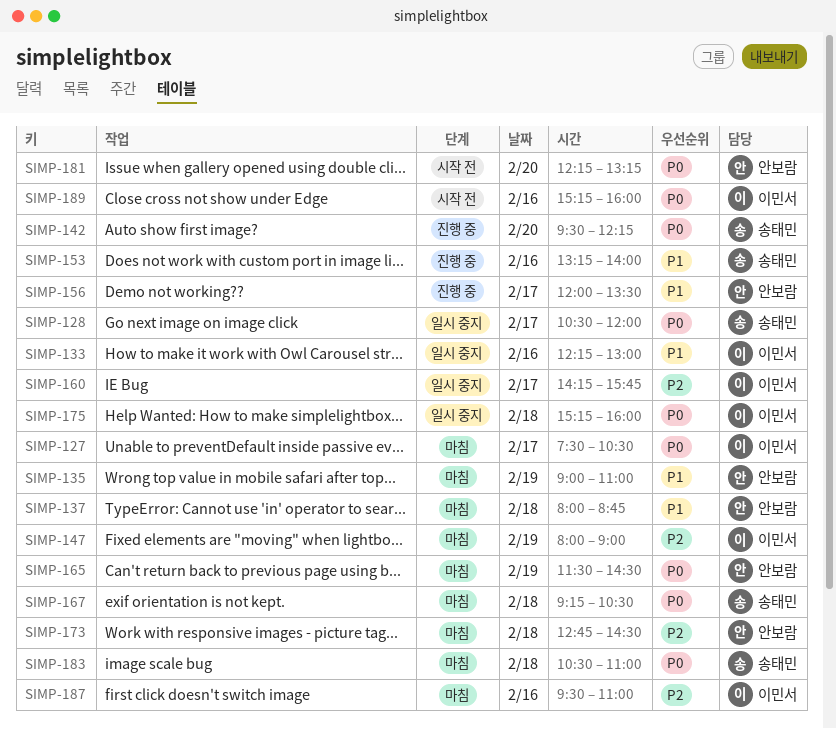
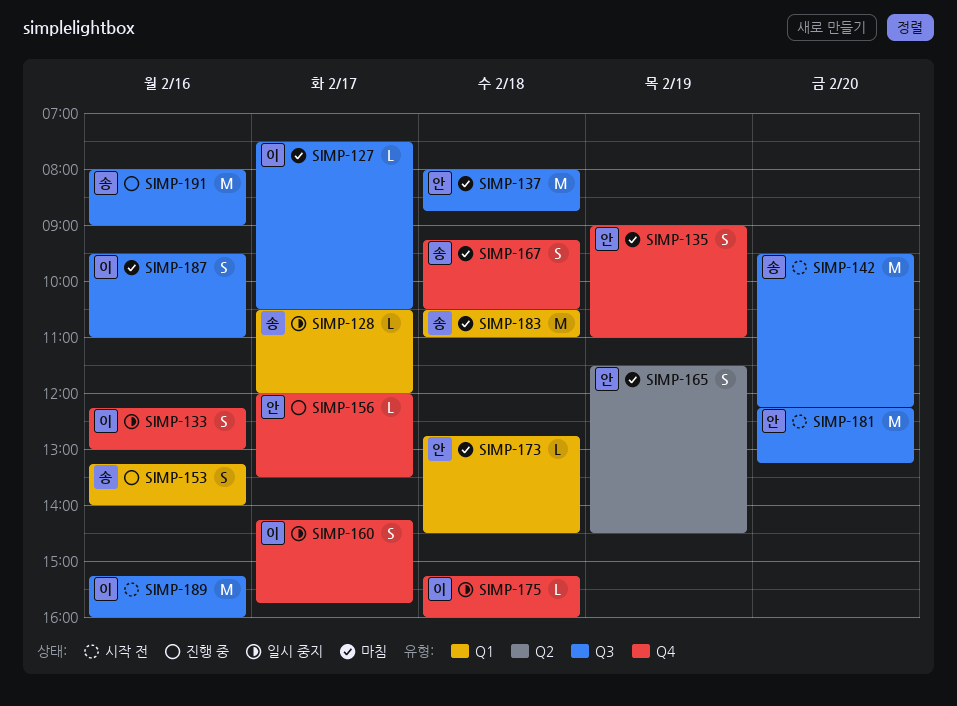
SIMP-142, status: 진행 중 -> 시작 전
SIMP-147: present -> none
SIMP-191: none -> present

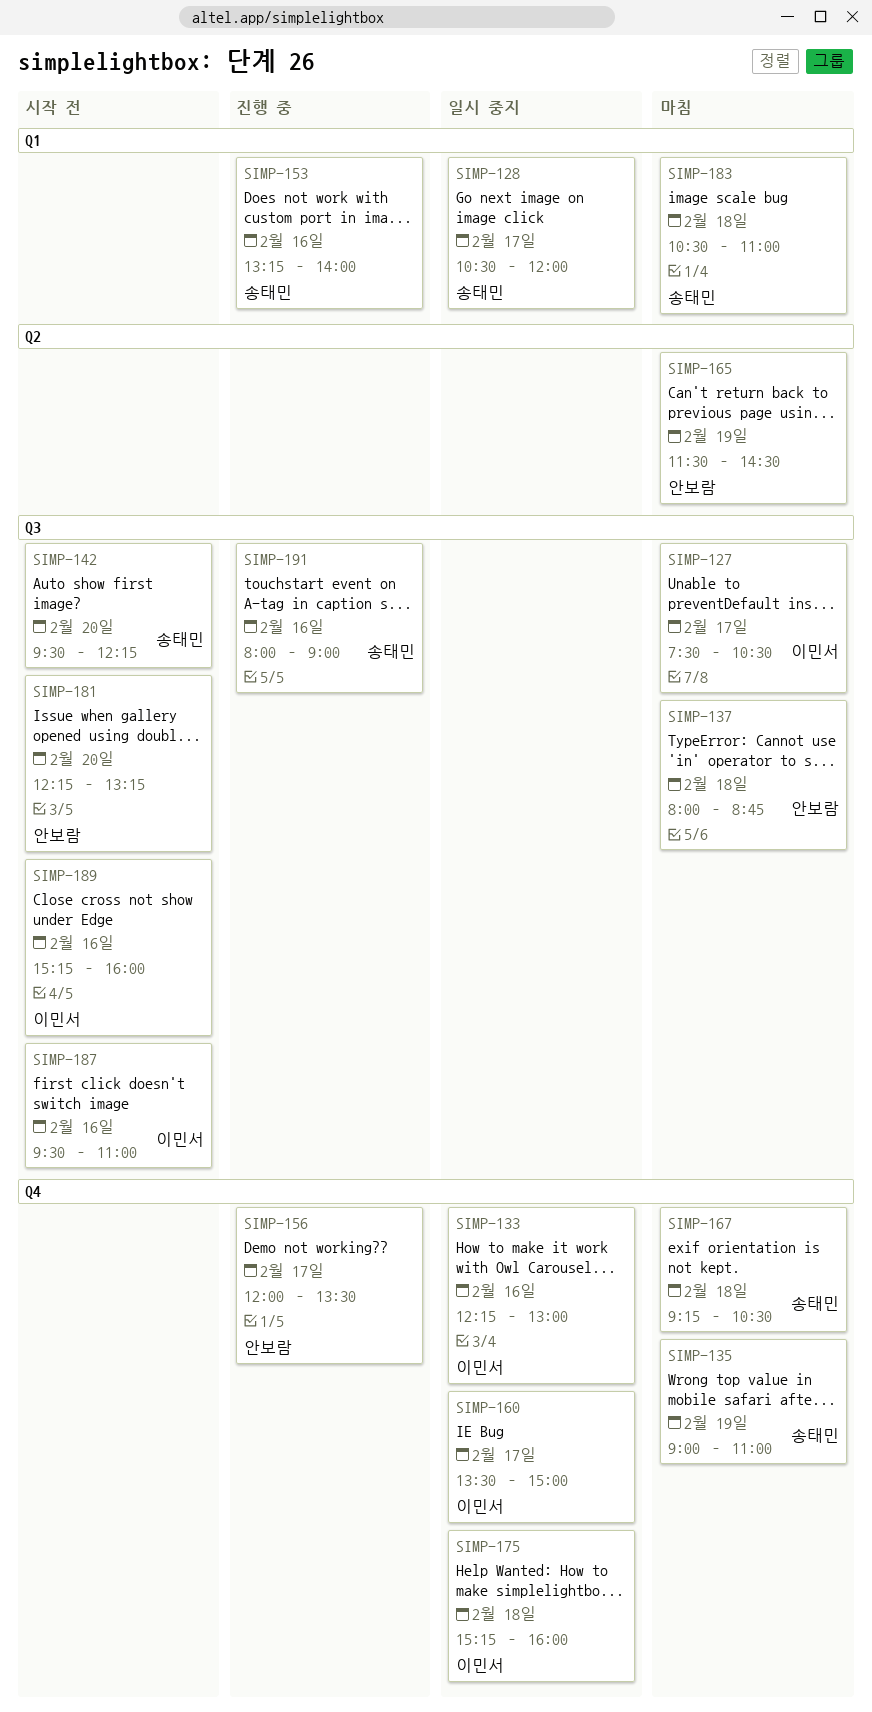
SIMP-135, owner: 안보람 -> 송태민
SIMP-160, begins: 14:15 -> 13:30
SIMP-160, ends: 15:45 -> 15:00
SIMP-173: present -> none
SIMP-187, status: 마침 -> 시작 전

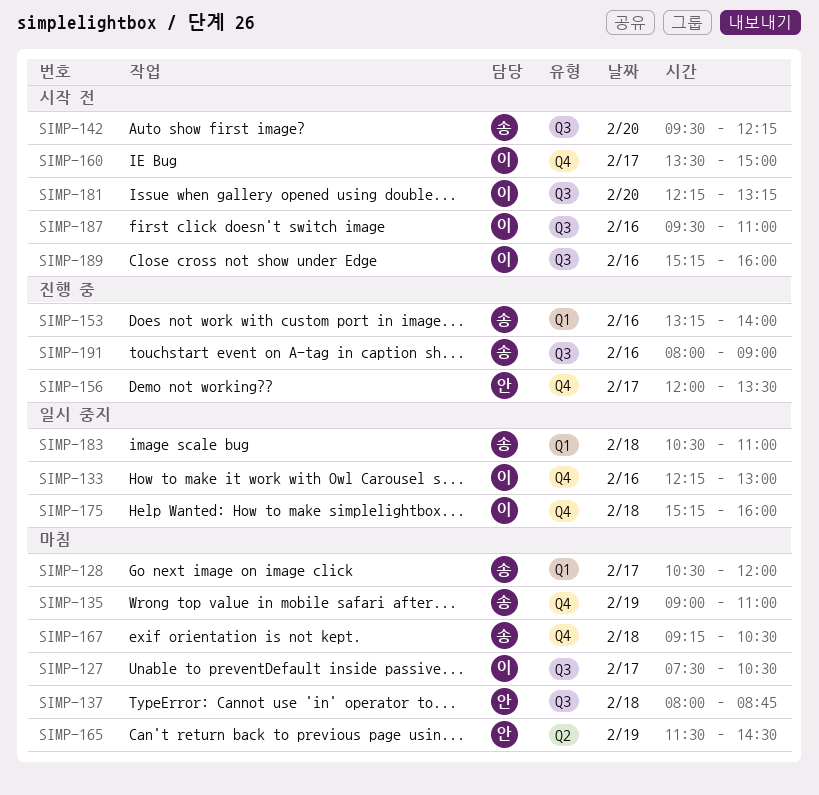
SIMP-128, status: 일시 중지 -> 마침
SIMP-160, status: 일시 중지 -> 시작 전
SIMP-181, owner: 안보람 -> 이민서
SIMP-183, status: 마침 -> 일시 중지

